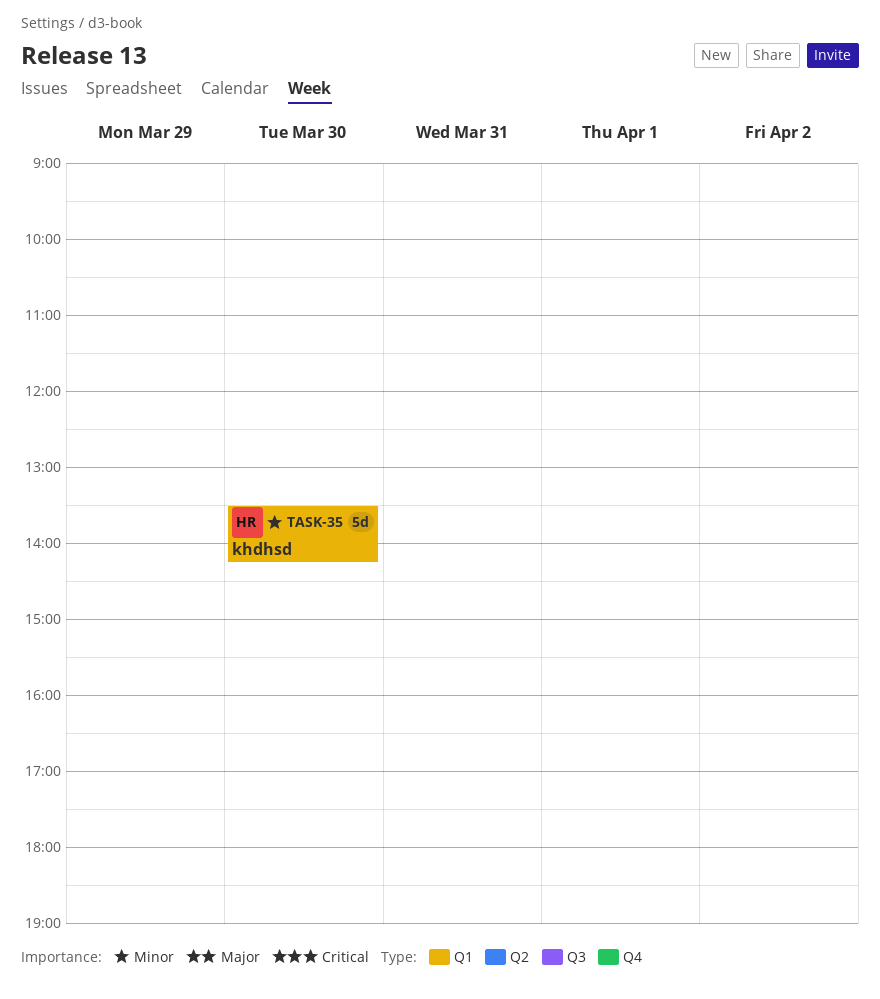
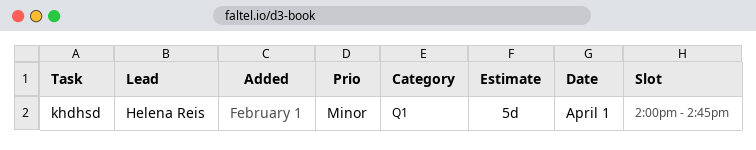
khdhsd, day: Mar 30 -> Apr 1
khdhsd, begins: 13:30 -> 14:00
khdhsd, ends: 14:15 -> 14:45

